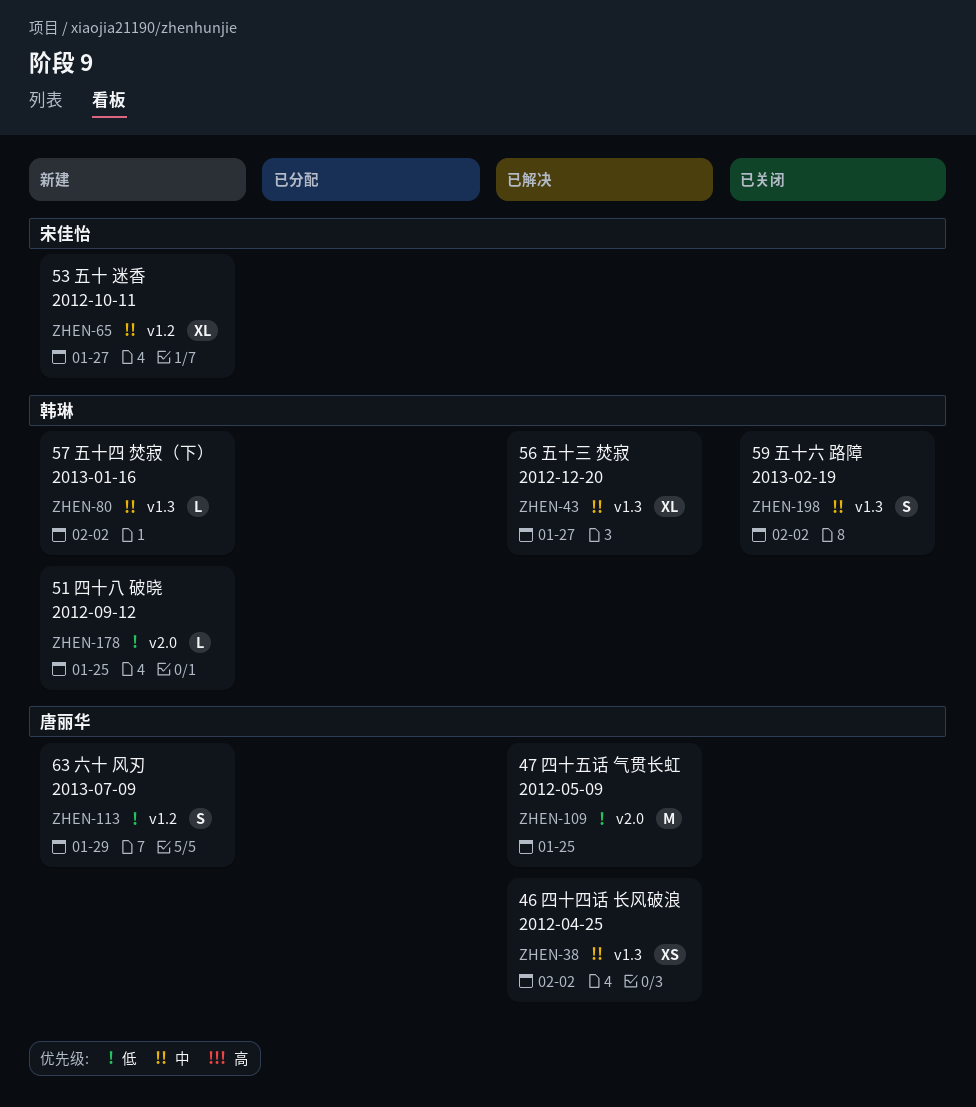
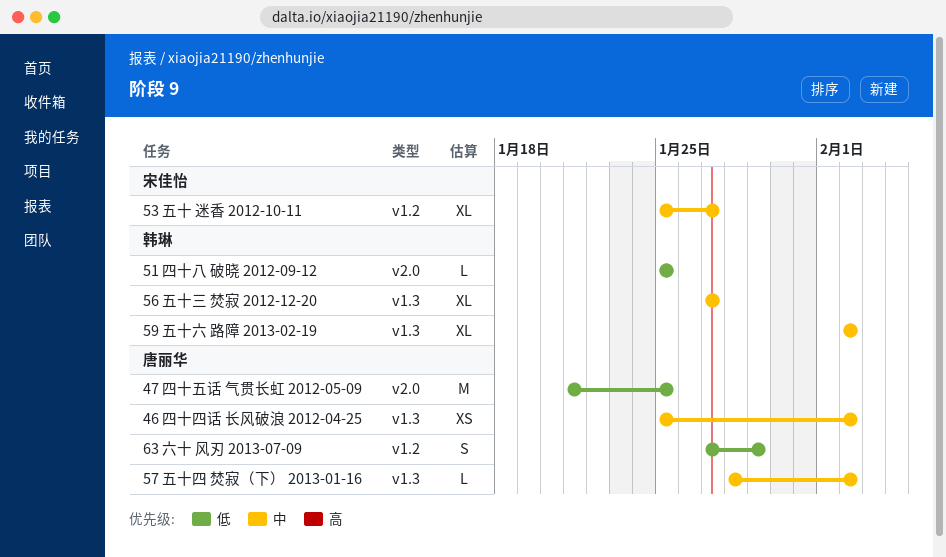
57 五十四 焚寂（下） 2013-01-16, owner: 韩琳 -> 唐丽华
59 五十六 路障 2013-02-19, estimate: S -> XL

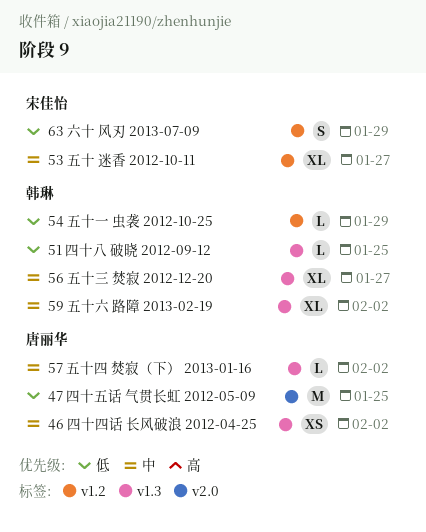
51 四十八 破晓 2012-09-12, label: v2.0 -> v1.3
54 五十一 虫袭 2012-10-25: none -> present
63 六十 风刃 2013-07-09, owner: 唐丽华 -> 宋佳怡

